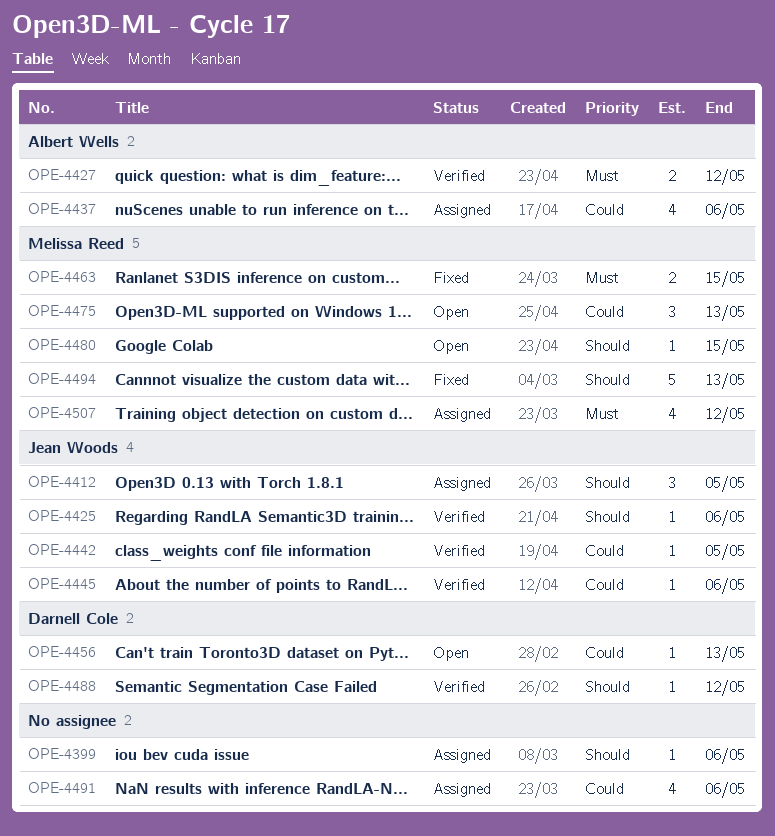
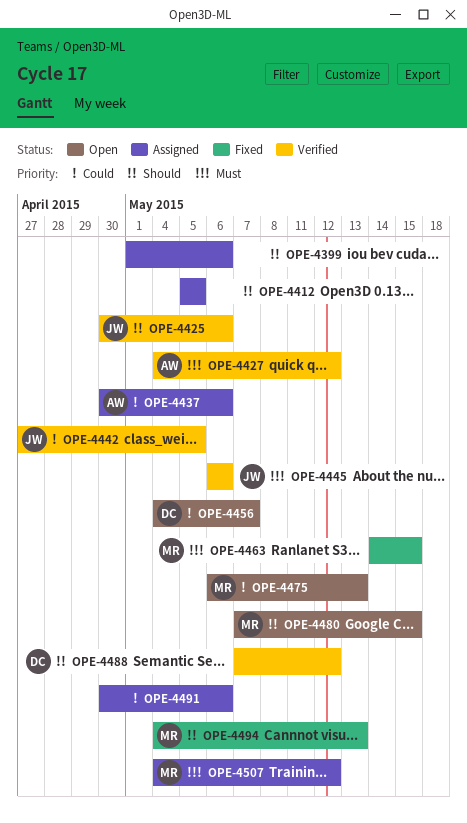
OPE-4412, owner: Jean Woods -> none
OPE-4445, priority: Could -> Must
OPE-4456, due: May 13 -> May 7

